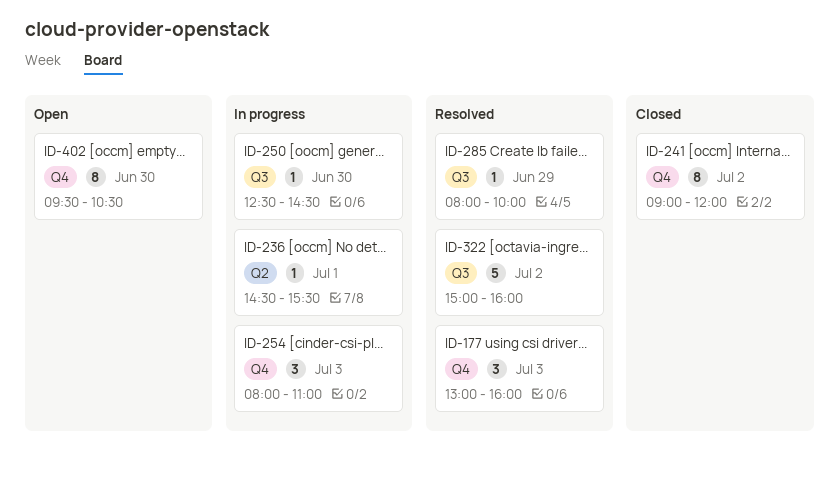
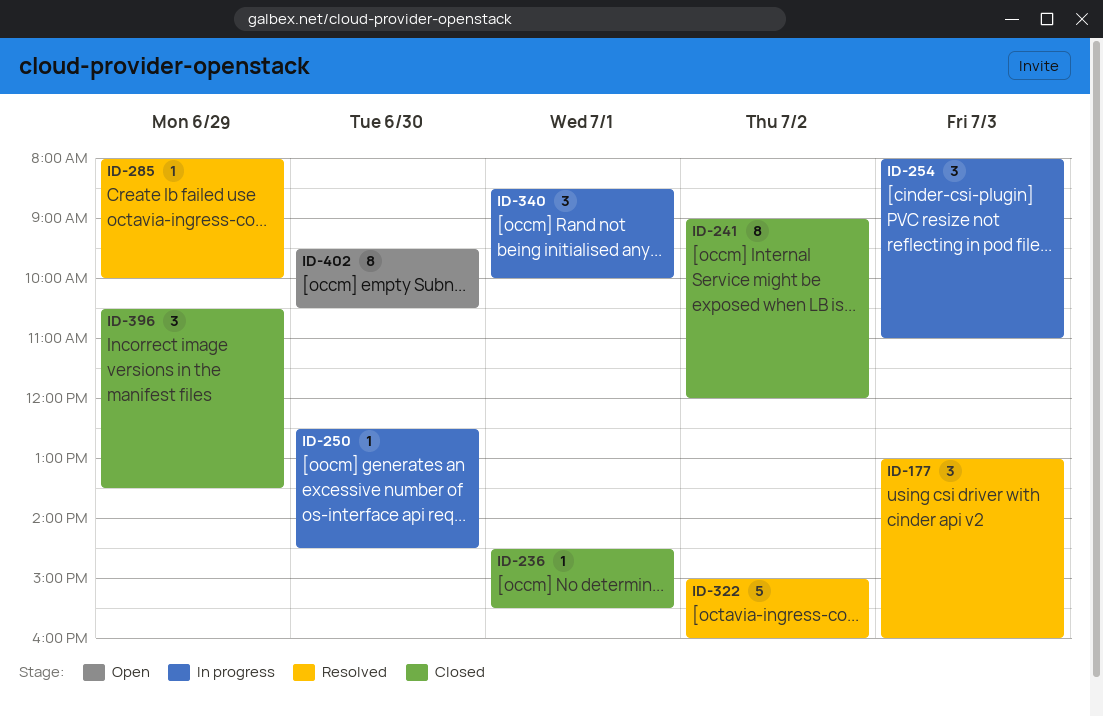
ID-236, status: In progress -> Closed
ID-340: none -> present
ID-396: none -> present

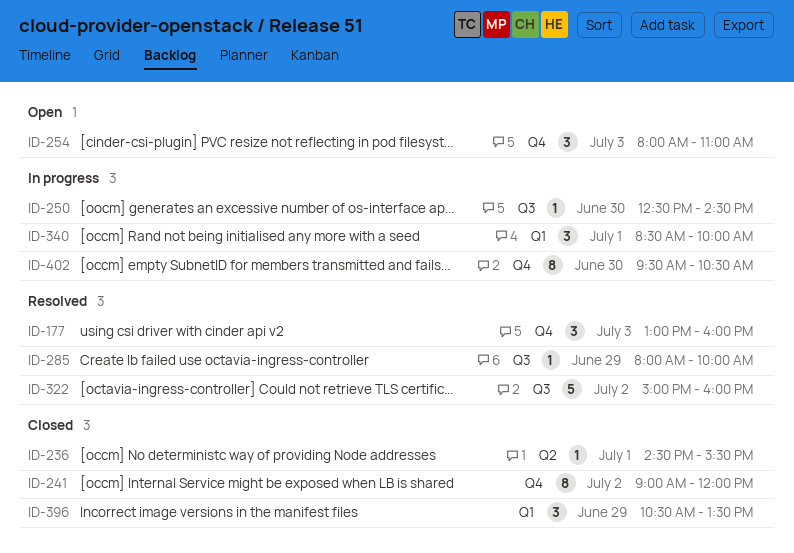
ID-254, status: In progress -> Open
ID-402, status: Open -> In progress

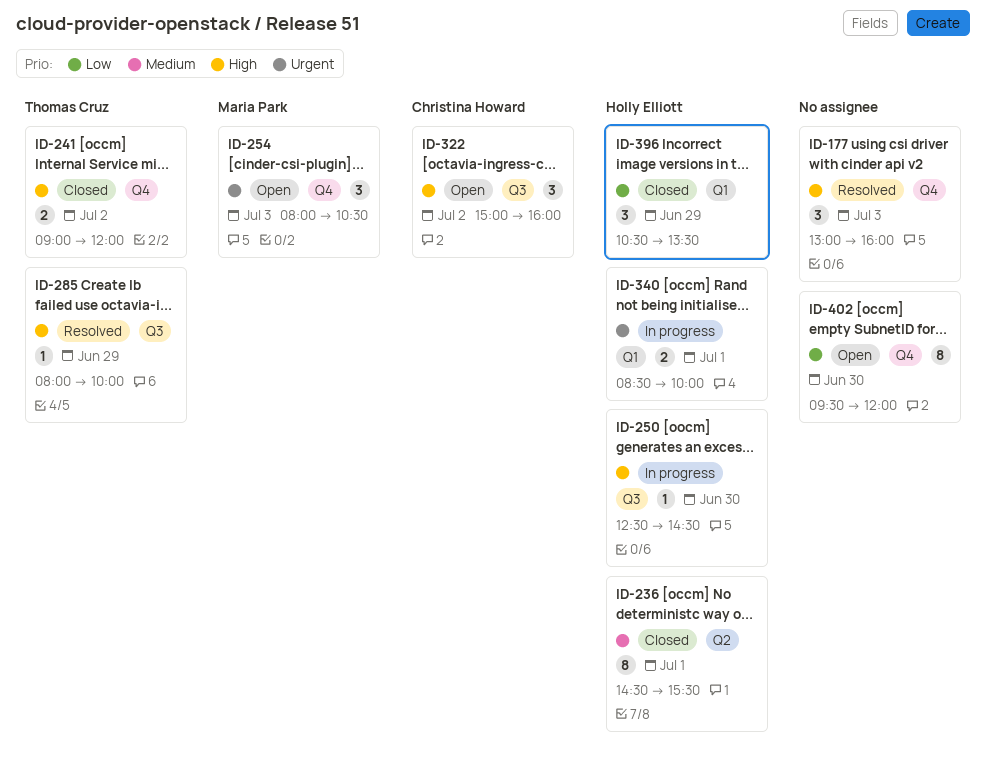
ID-236, estimate: 1 -> 8
ID-241, estimate: 8 -> 2
ID-254, ends: 11:00 -> 10:30
ID-322, status: Resolved -> Open
ID-322, estimate: 5 -> 3
ID-340, estimate: 3 -> 2
ID-402, status: In progress -> Open
ID-402, ends: 10:30 -> 12:00

